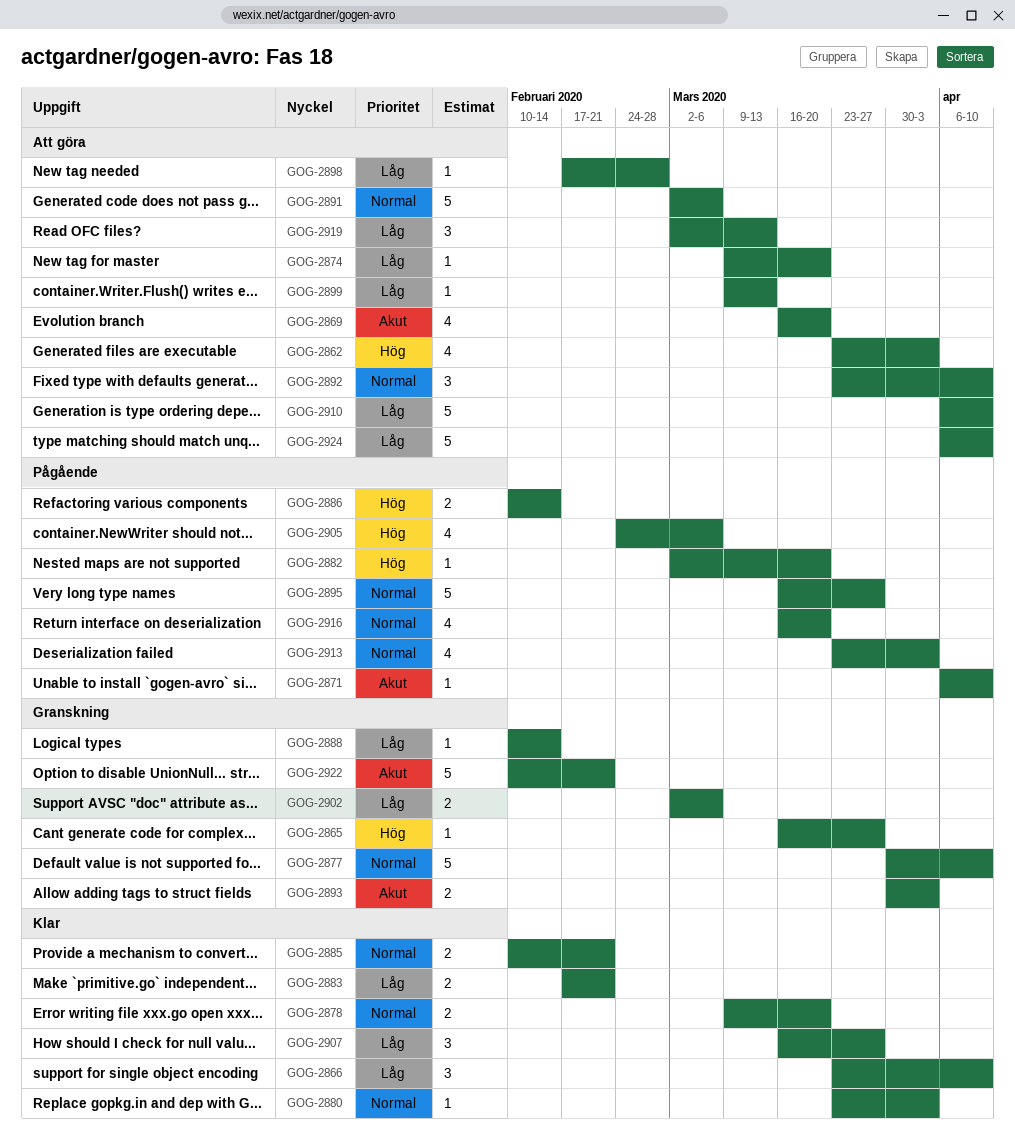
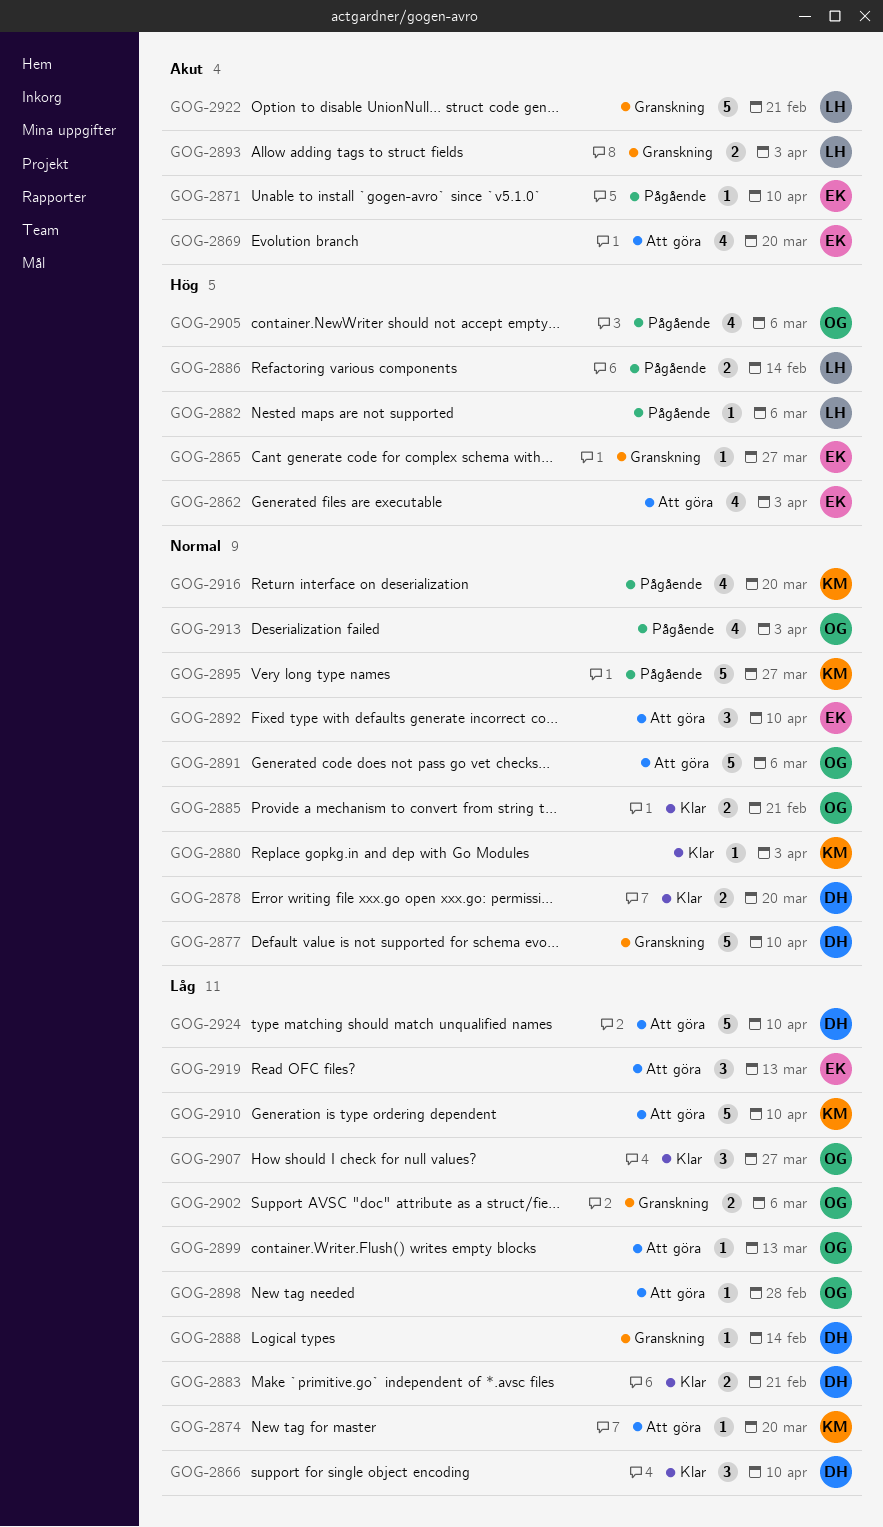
GOG-2882, due: Mar 20 -> Mar 6

